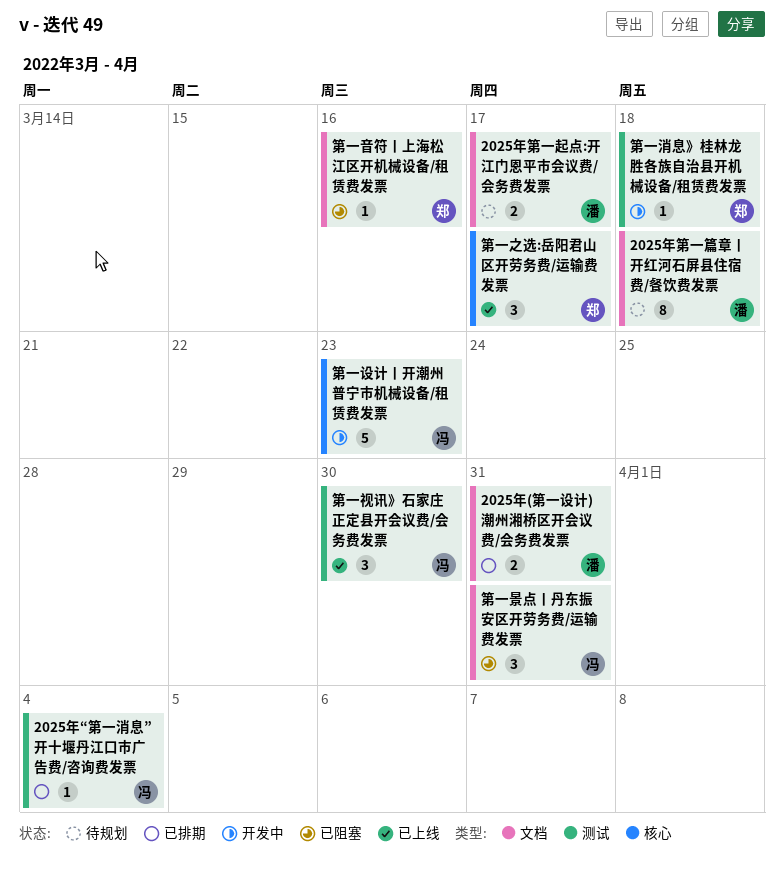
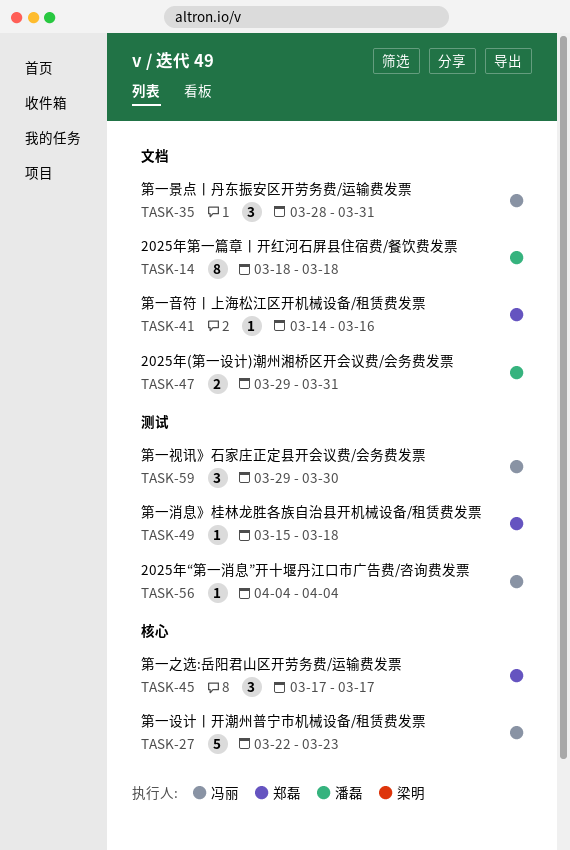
2025年第一起点:开江门恩平市会议费/会务费发票: present -> none

